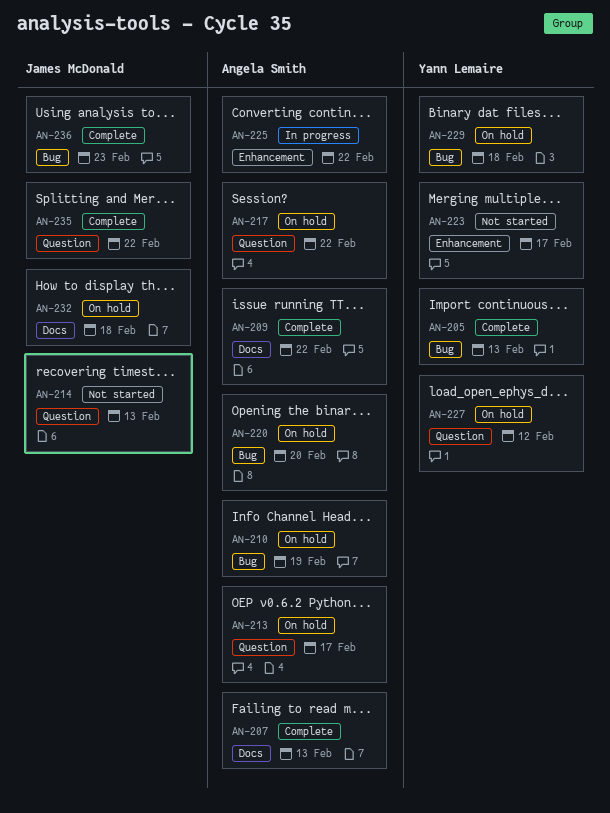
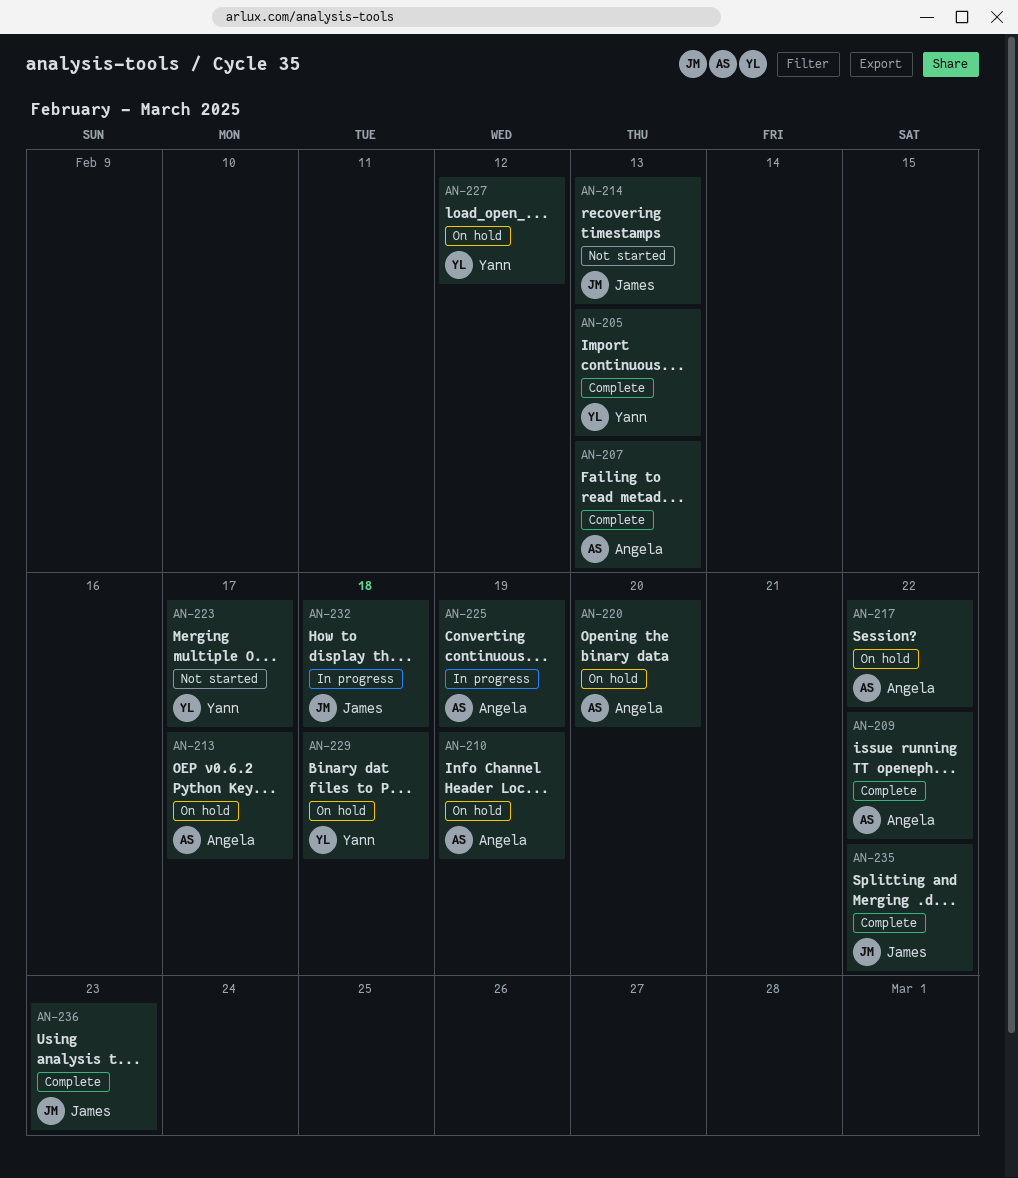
AN-225, due: Feb 22 -> Feb 19
AN-232, status: On hold -> In progress

